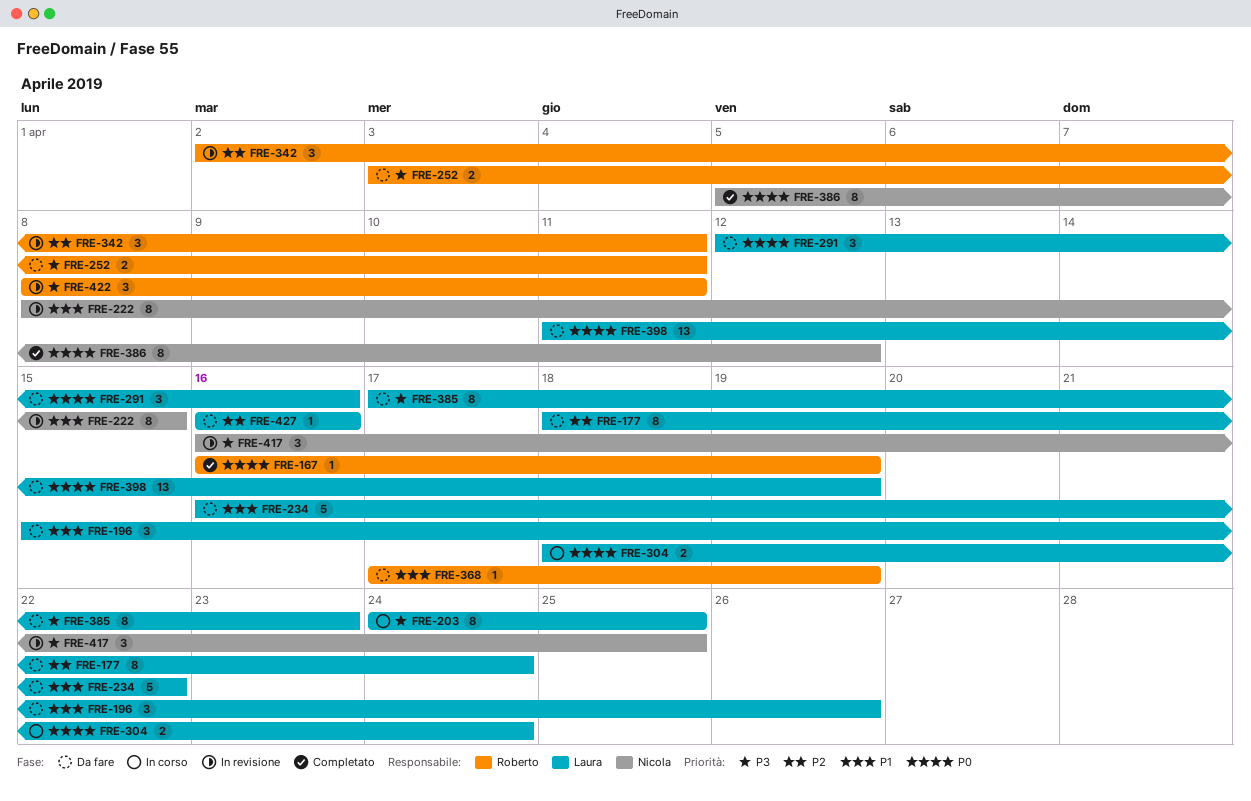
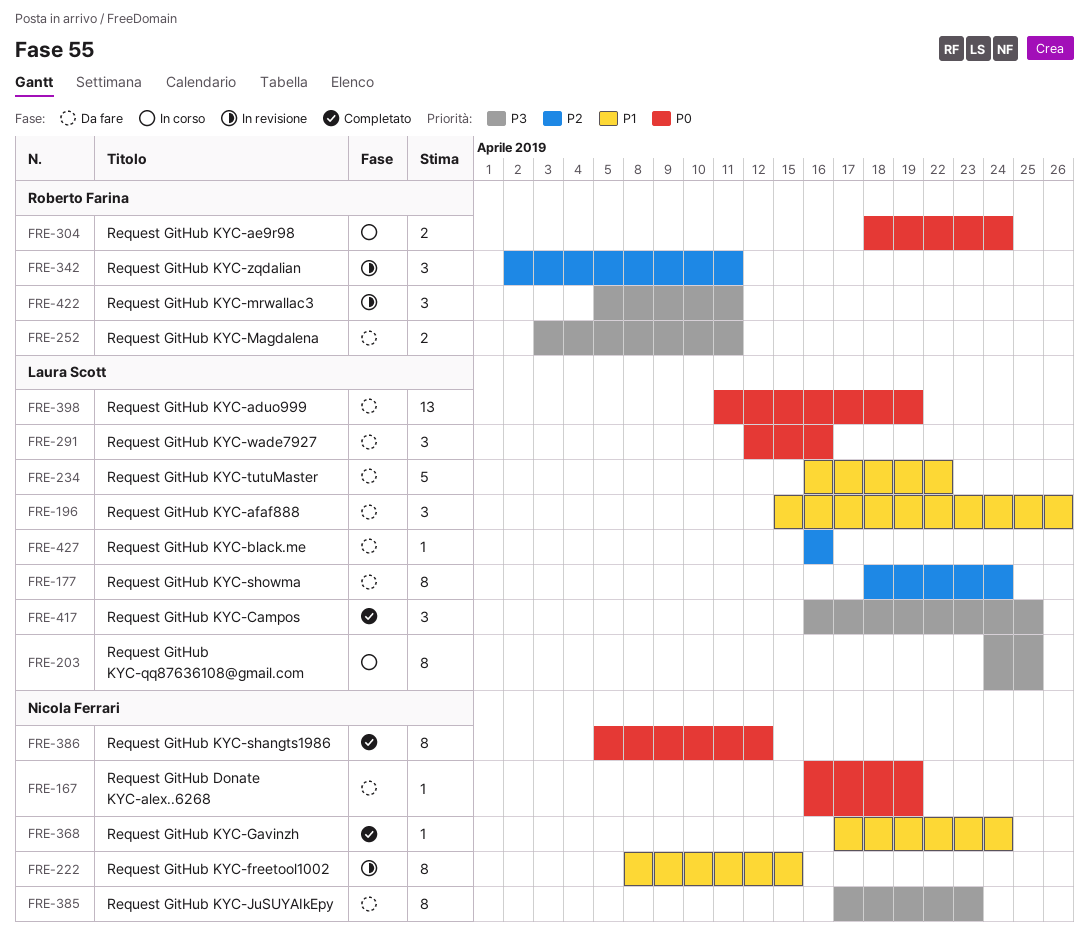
FRE-167, status: Completato -> Da fare
FRE-167, owner: Roberto Farina -> Nicola Ferrari
FRE-304, owner: Laura Scott -> Roberto Farina
FRE-368, status: Da fare -> Completato
FRE-368, owner: Roberto Farina -> Nicola Ferrari
FRE-368, due: Apr 19 -> Apr 24
FRE-385, owner: Laura Scott -> Nicola Ferrari
FRE-417, status: In revisione -> Completato
FRE-417, owner: Nicola Ferrari -> Laura Scott
FRE-422, start: Apr 8 -> Apr 5

